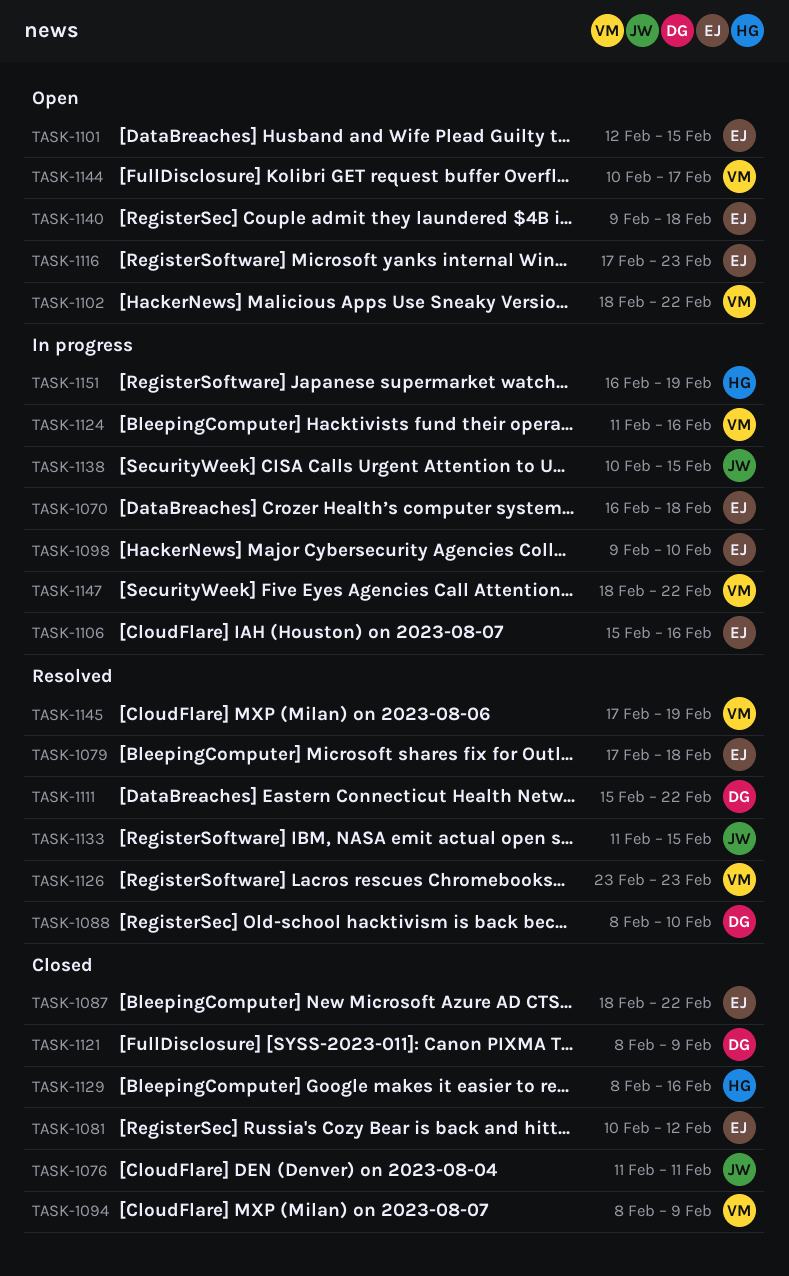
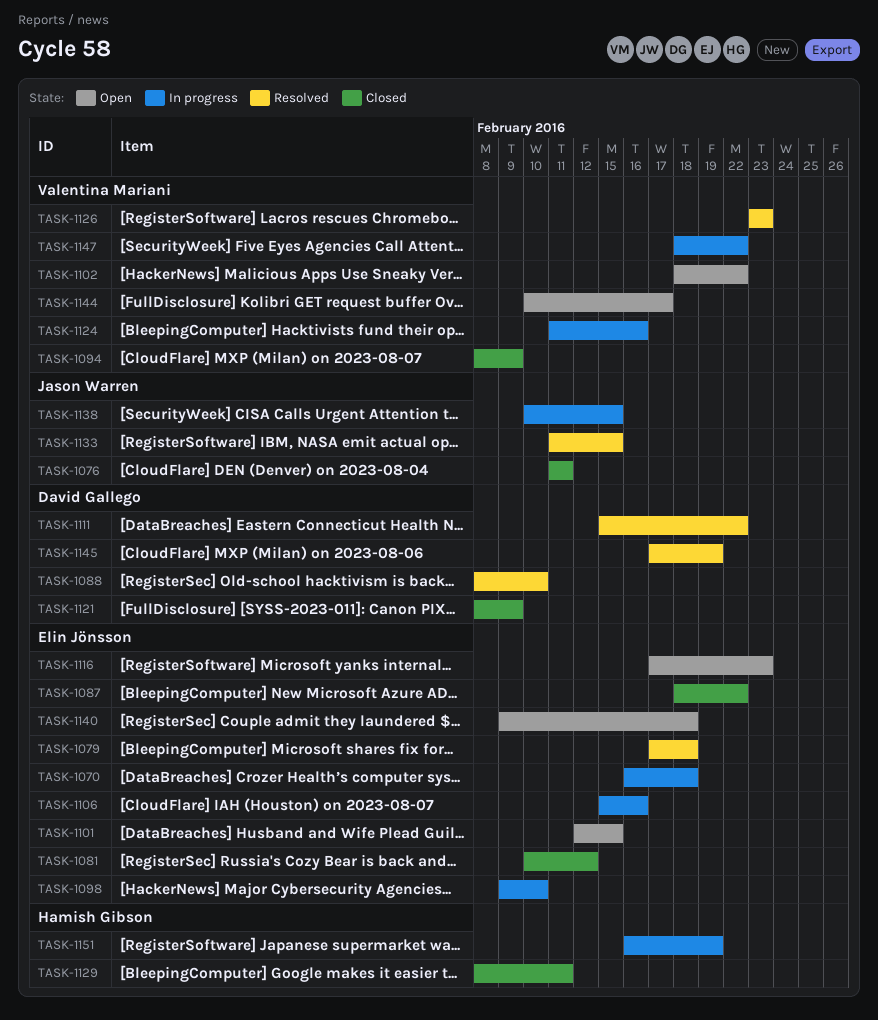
TASK-1129, due: Feb 16 -> Feb 11
TASK-1145, owner: Valentina Mariani -> David Gallego

